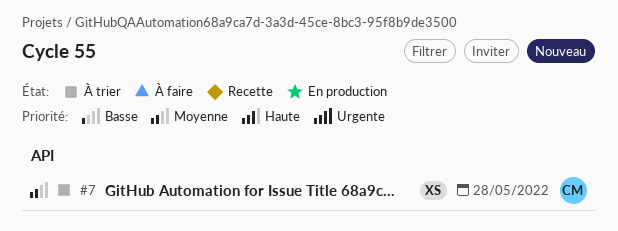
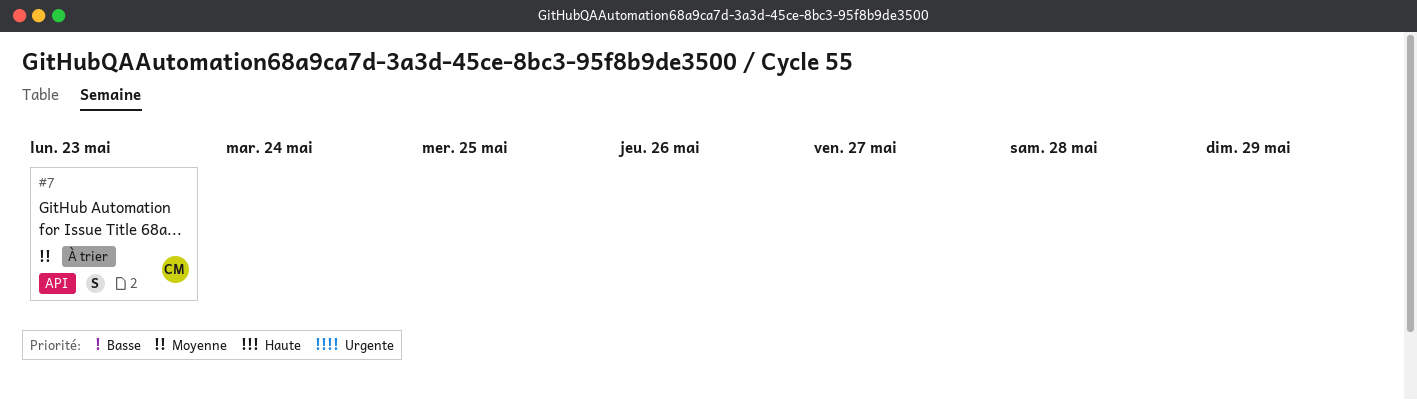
#7, estimate: XS -> S
#7, due: May 28 -> May 23

